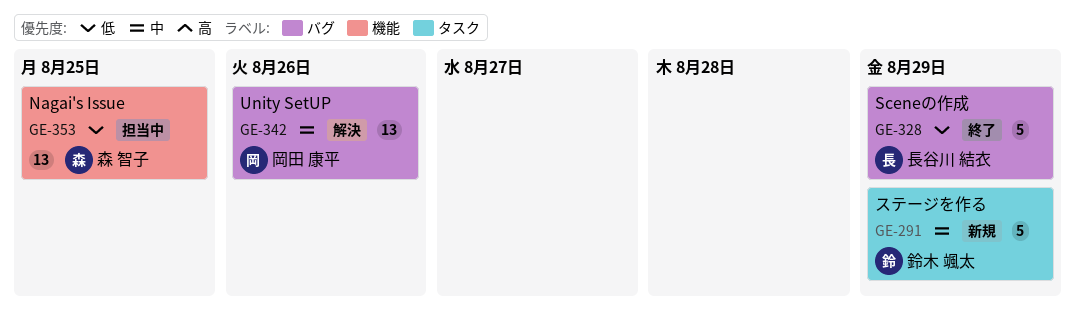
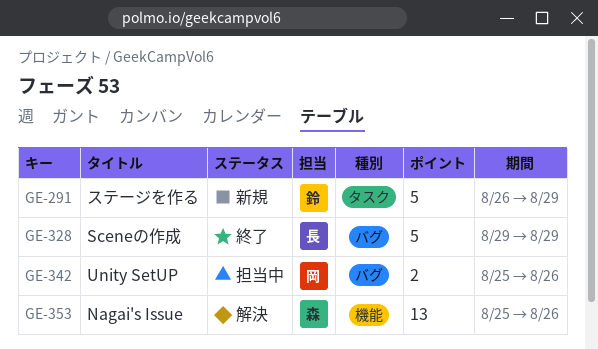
GE-342, status: 解決 -> 担当中
GE-342, estimate: 13 -> 2
GE-353, status: 担当中 -> 解決
GE-353, due: Aug 25 -> Aug 26

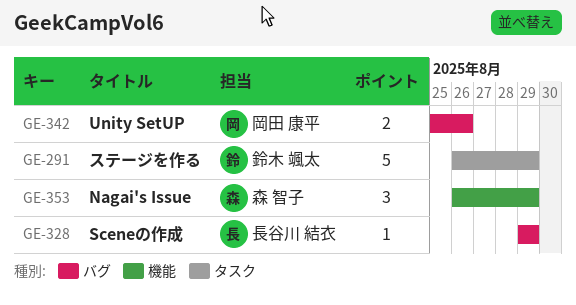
GE-328, estimate: 5 -> 1
GE-353, estimate: 13 -> 3
GE-353, start: Aug 25 -> Aug 26
GE-353, due: Aug 26 -> Aug 29

